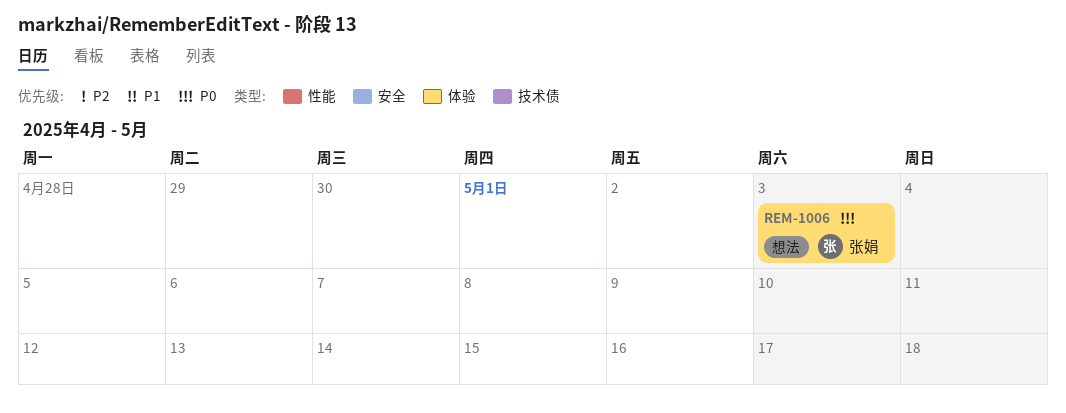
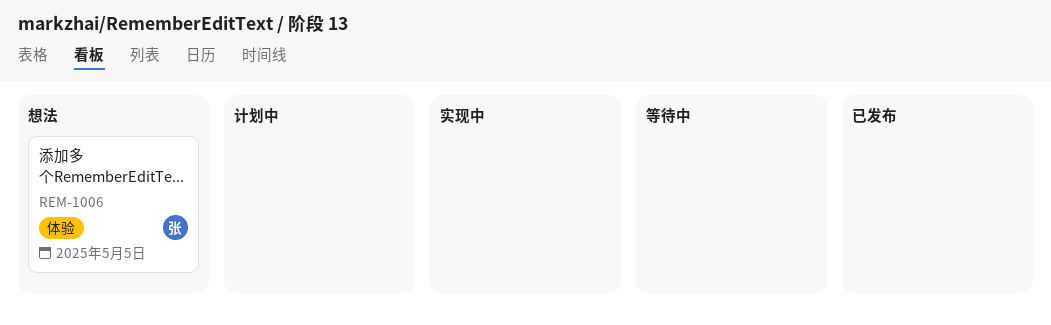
REM-1006, due: May 3 -> May 5

